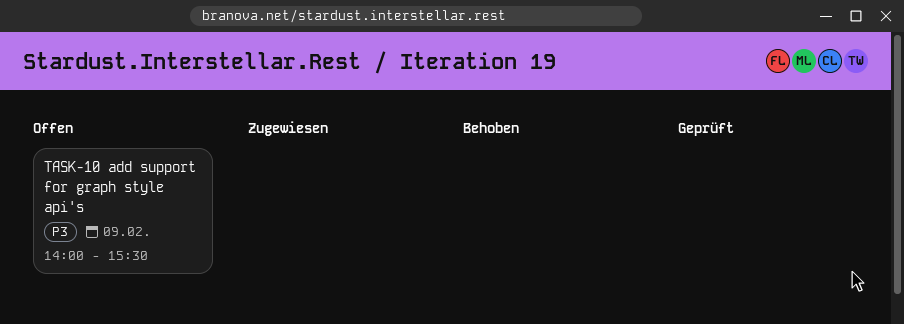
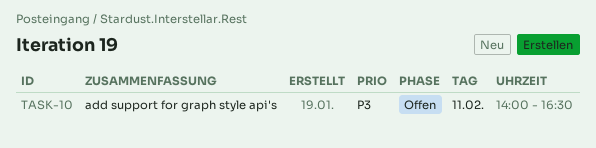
TASK-10, day: Feb 9 -> Feb 11
TASK-10, ends: 15:30 -> 16:30

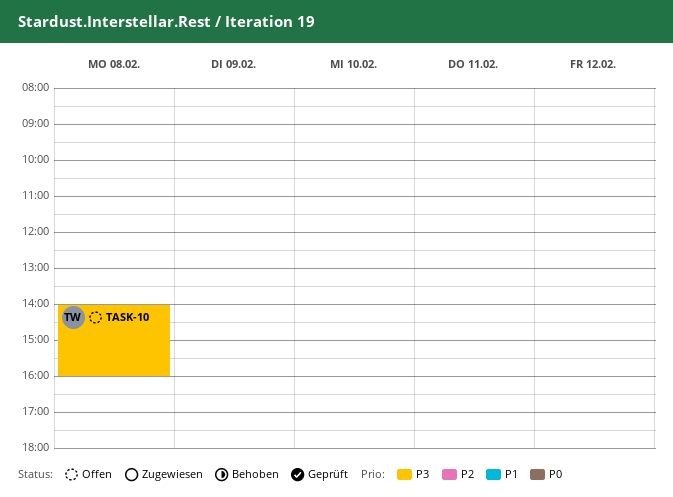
TASK-10, day: Feb 11 -> Feb 8
TASK-10, ends: 16:30 -> 16:00

